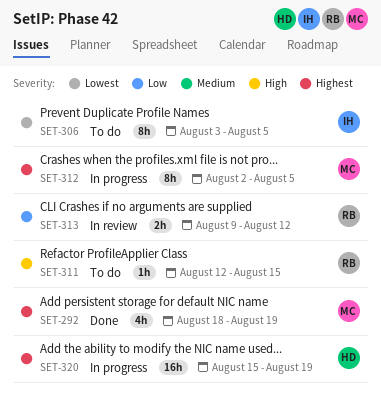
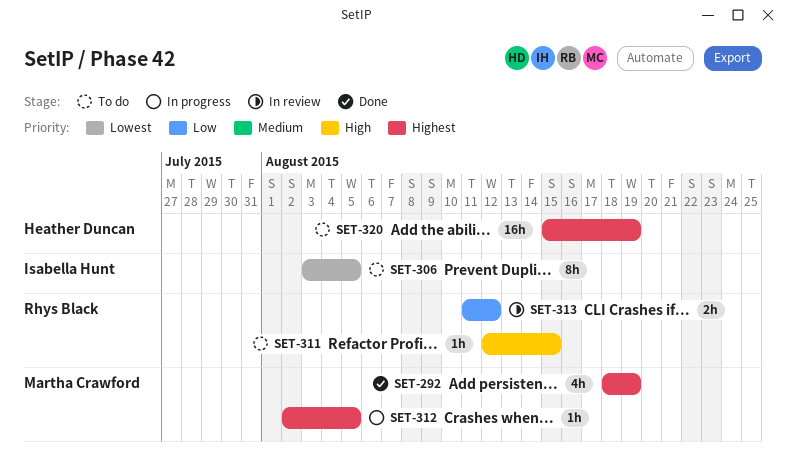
SET-312, estimate: 8h -> 1h
SET-313, start: Aug 9 -> Aug 11
SET-320, status: In progress -> To do

